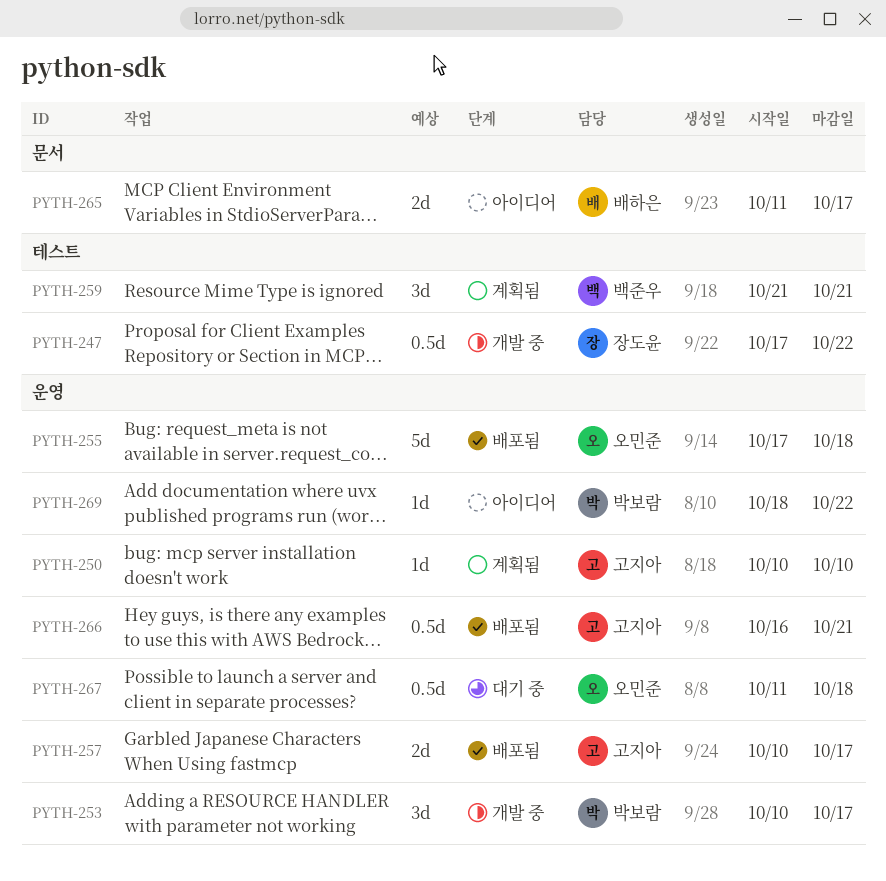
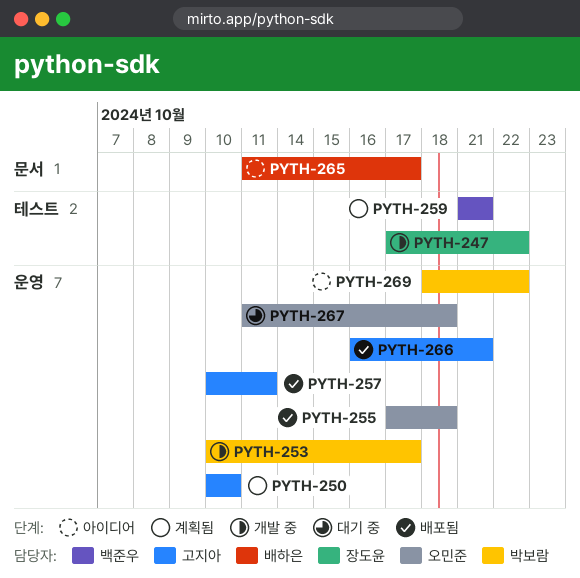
PYTH-257, due: Oct 17 -> Oct 11

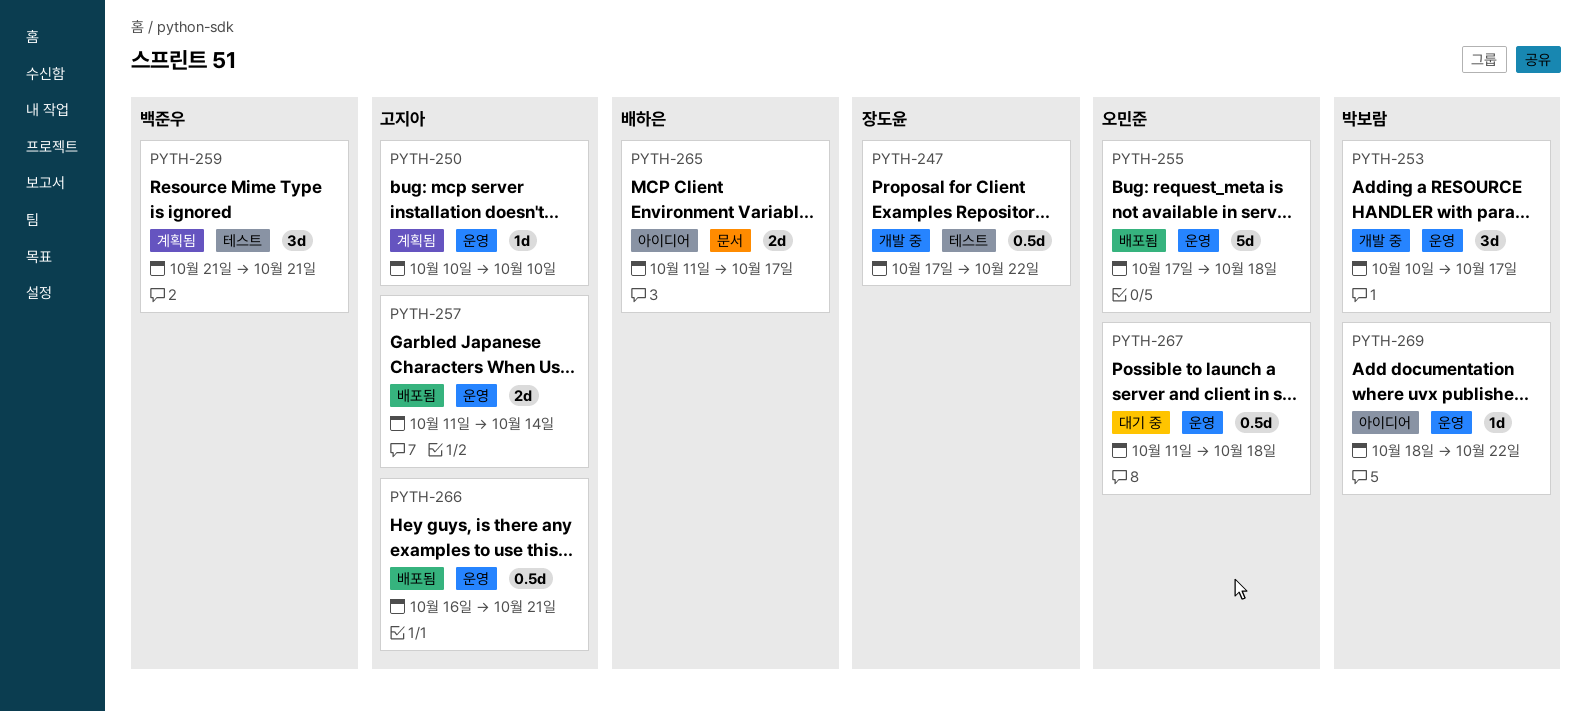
PYTH-257, start: Oct 10 -> Oct 11
PYTH-257, due: Oct 11 -> Oct 14

